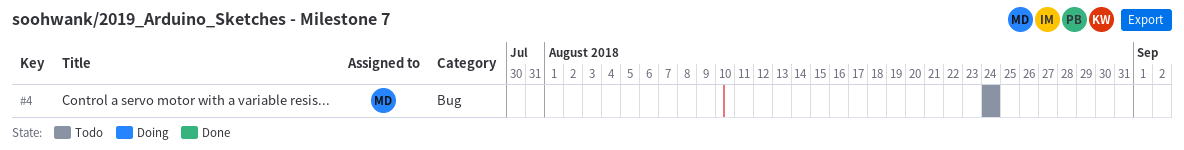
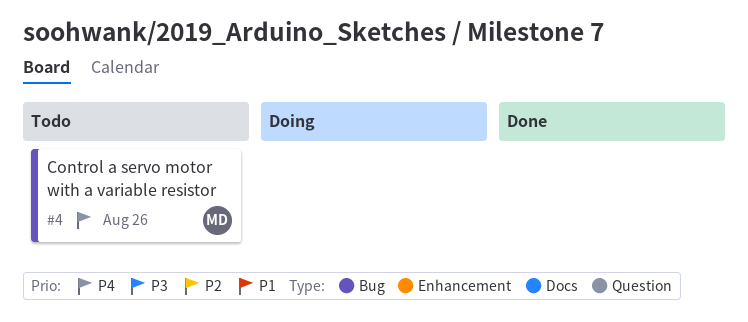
#4, due: Aug 24 -> Aug 26

